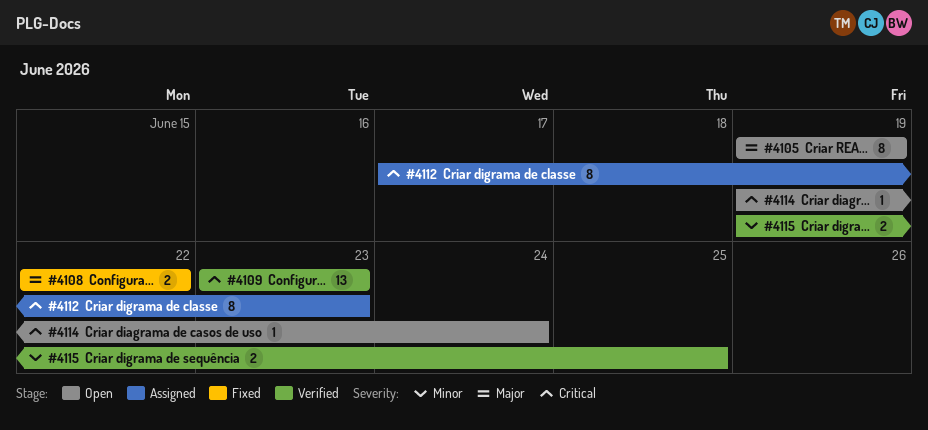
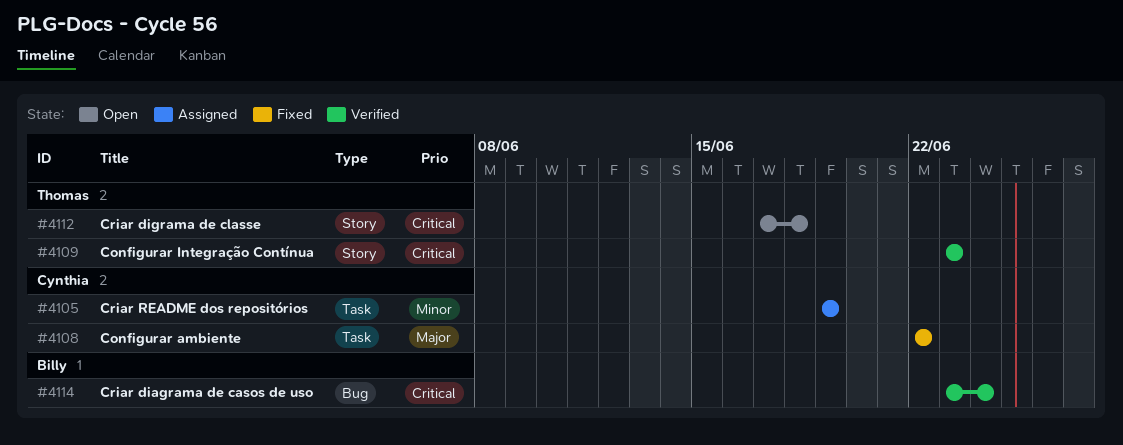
#4105, status: Open -> Assigned
#4105, priority: Major -> Minor
#4112, status: Assigned -> Open
#4112, due: Jun 23 -> Jun 18
#4114, status: Open -> Verified
#4114, start: Jun 19 -> Jun 23
#4115: present -> none

